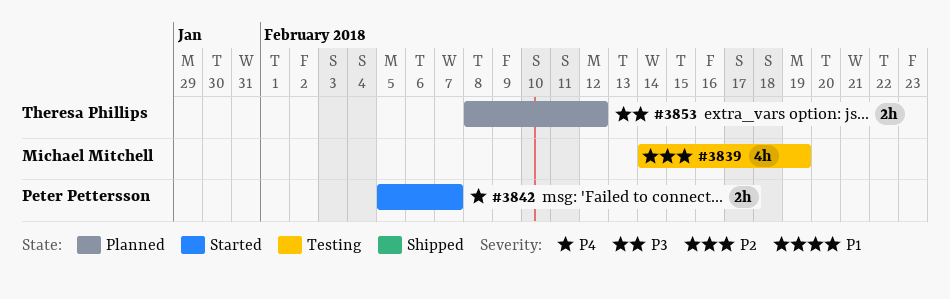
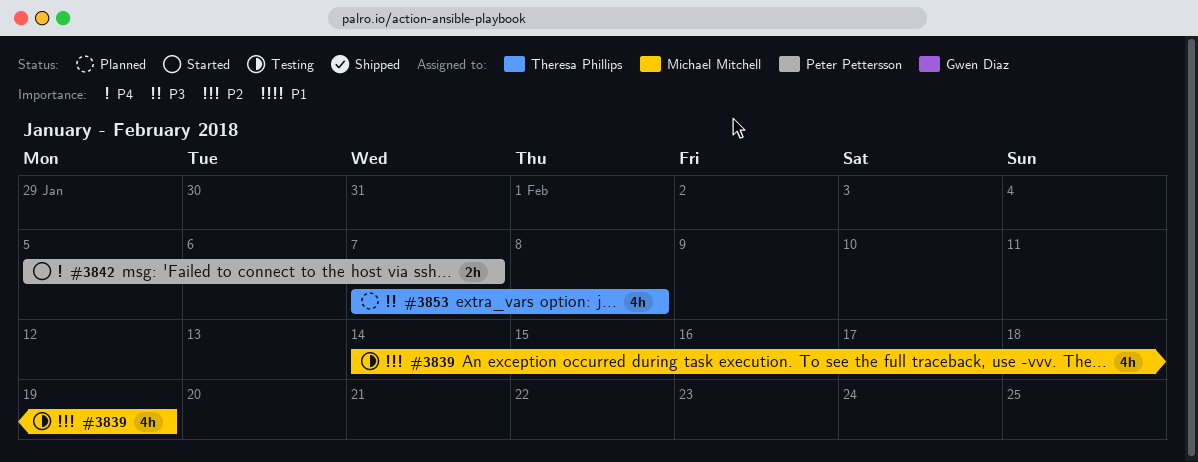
#3853, estimate: 2h -> 4h
#3853, start: Feb 8 -> Feb 7
#3853, due: Feb 12 -> Feb 8

